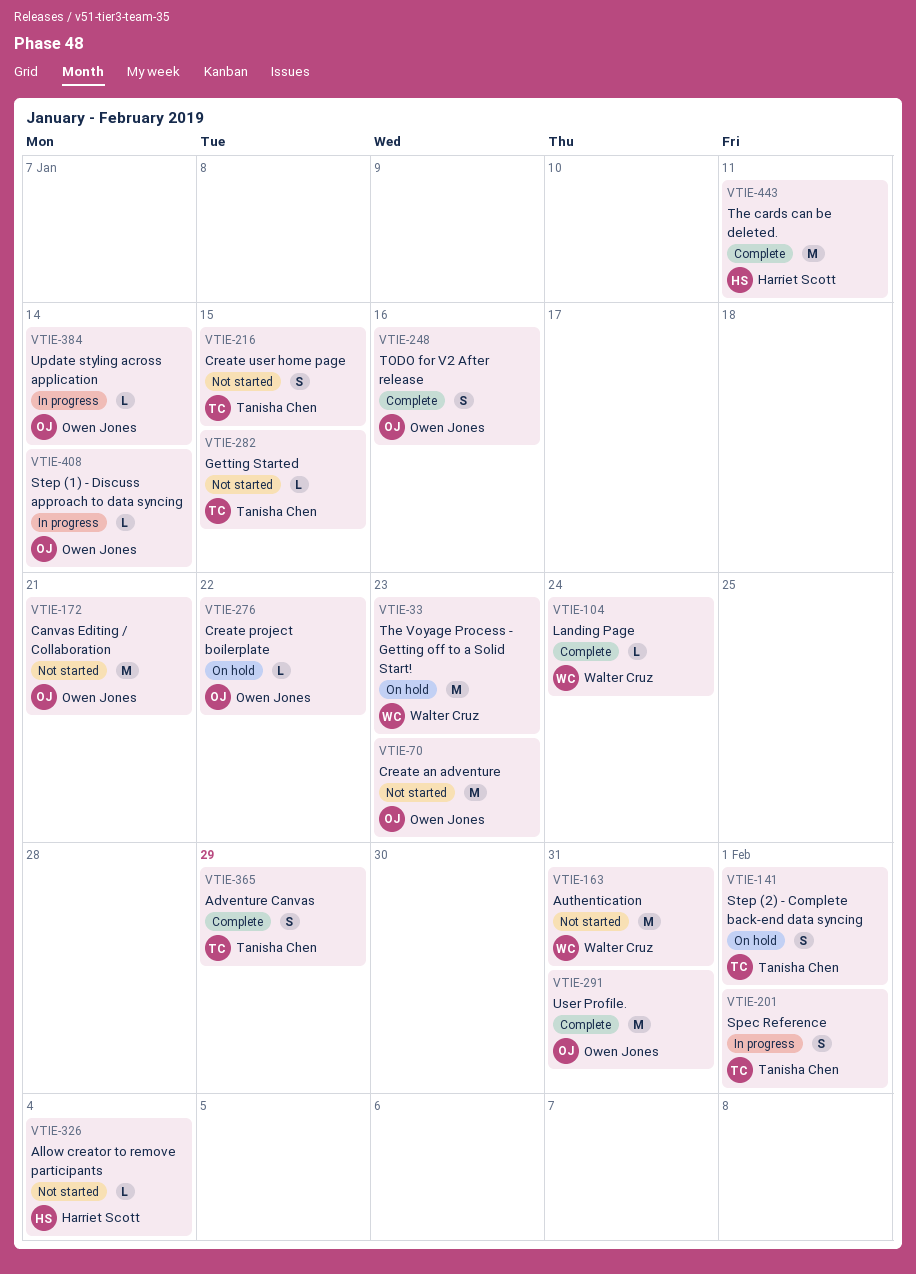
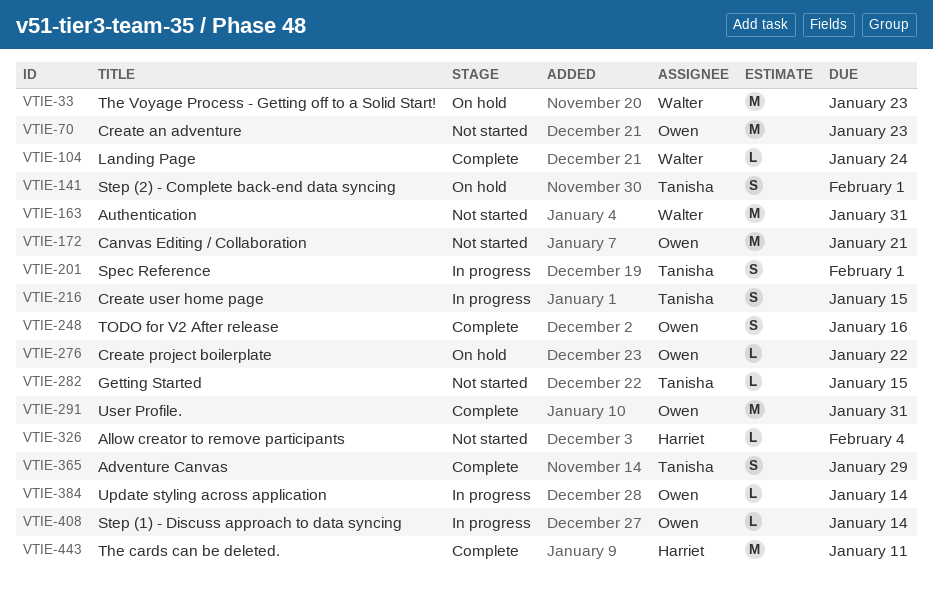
VTIE-216, status: Not started -> In progress

